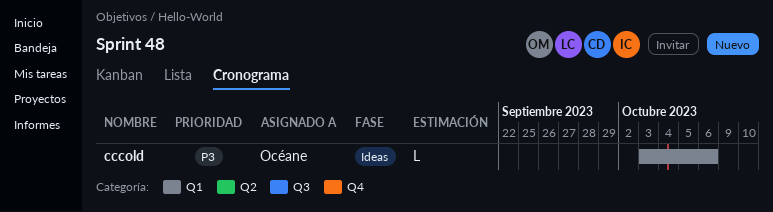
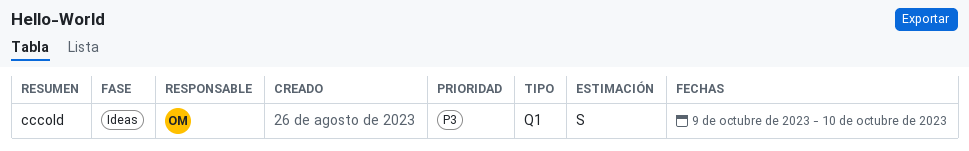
cccold, estimate: L -> S
cccold, start: Oct 3 -> Oct 9
cccold, due: Oct 6 -> Oct 10

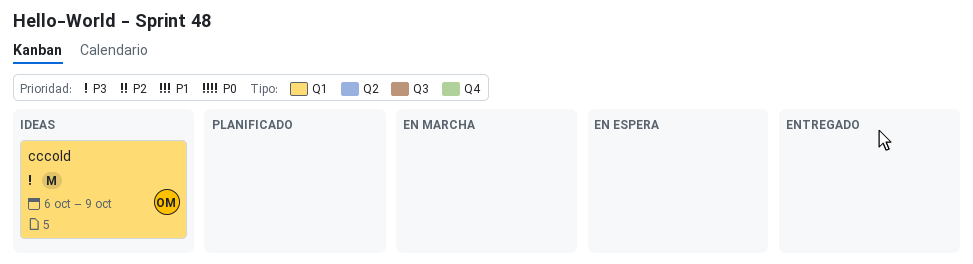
cccold, estimate: S -> M
cccold, start: Oct 9 -> Oct 6
cccold, due: Oct 10 -> Oct 9

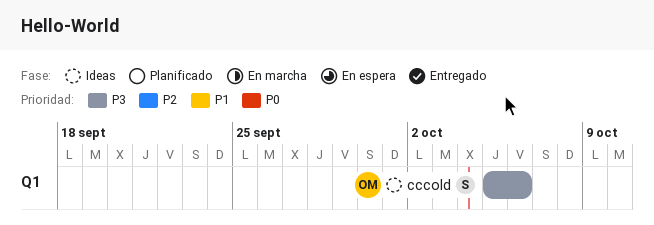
cccold, estimate: M -> S
cccold, start: Oct 6 -> Oct 5
cccold, due: Oct 9 -> Oct 6

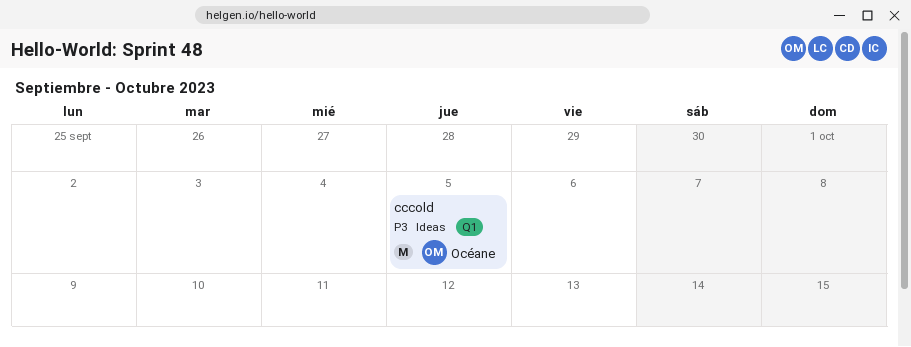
cccold, estimate: S -> M
cccold, due: Oct 6 -> Oct 5

